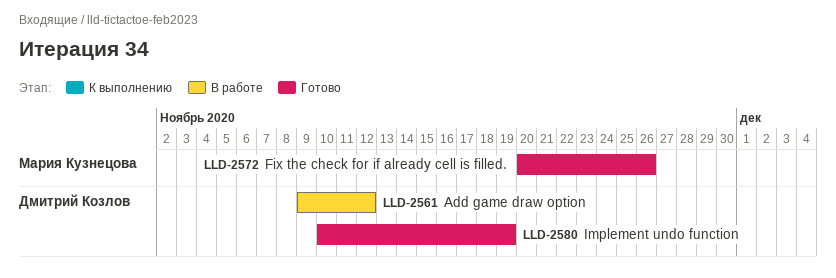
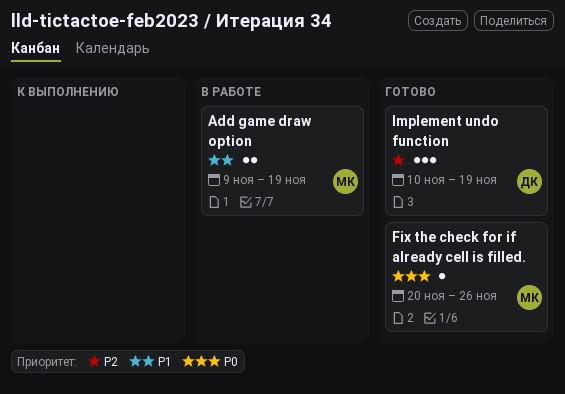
Add game draw option, owner: Дмитрий Козлов -> Мария Кузнецова
Add game draw option, due: Nov 12 -> Nov 19

